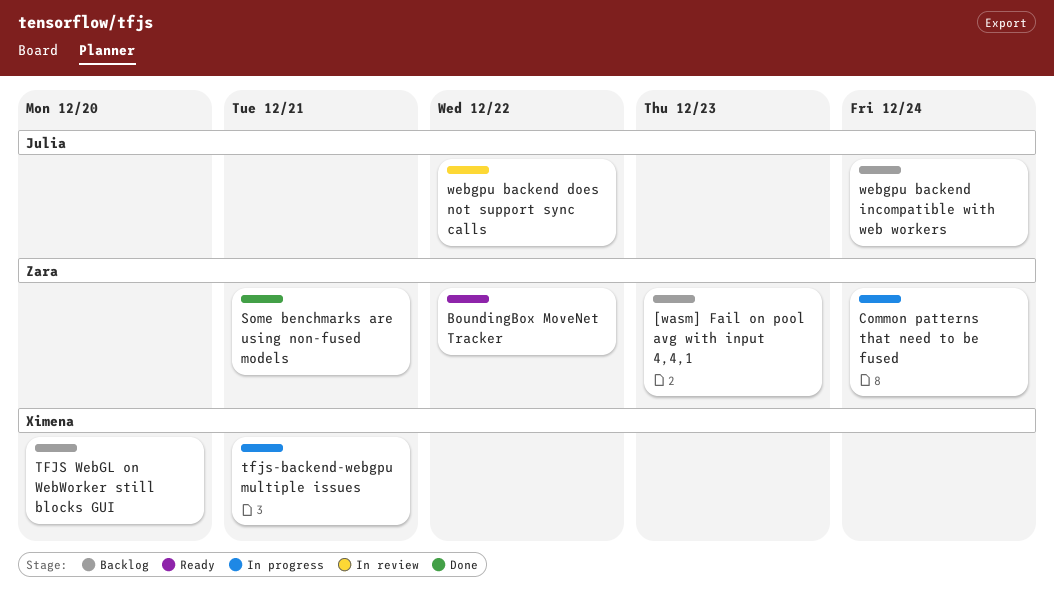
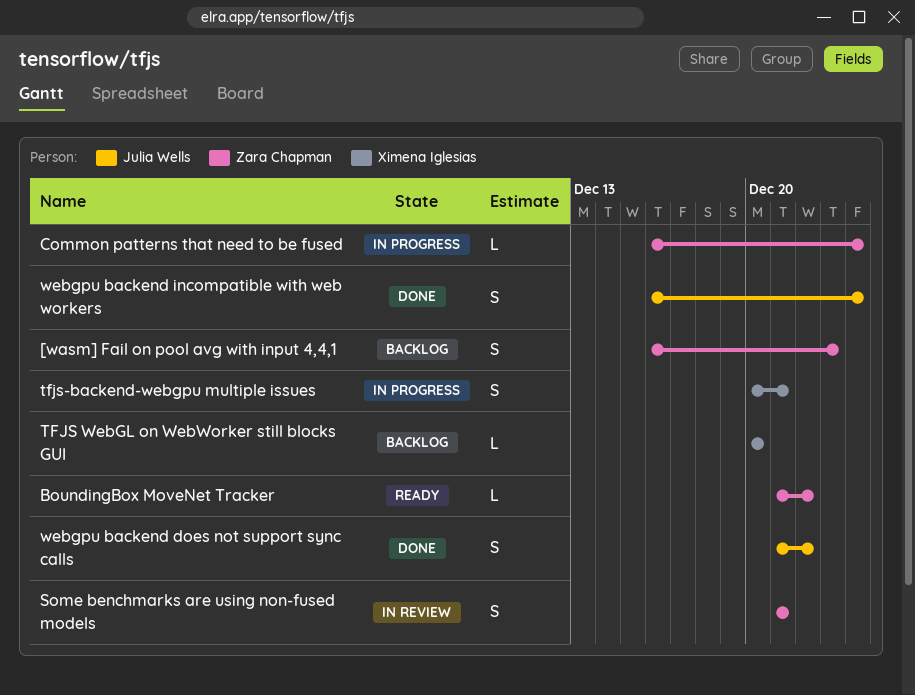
Some benchmarks are using non-fused models, status: Done -> In review
webgpu backend does not support sync calls, status: In review -> Done
webgpu backend incompatible with web workers, status: Backlog -> Done

